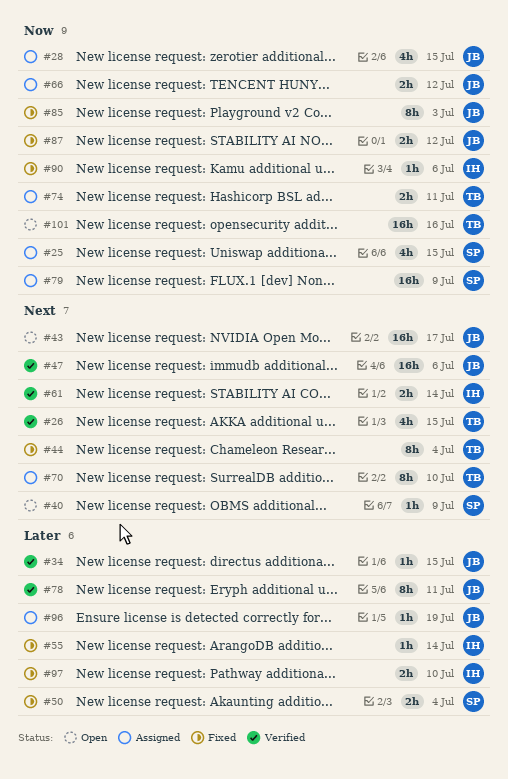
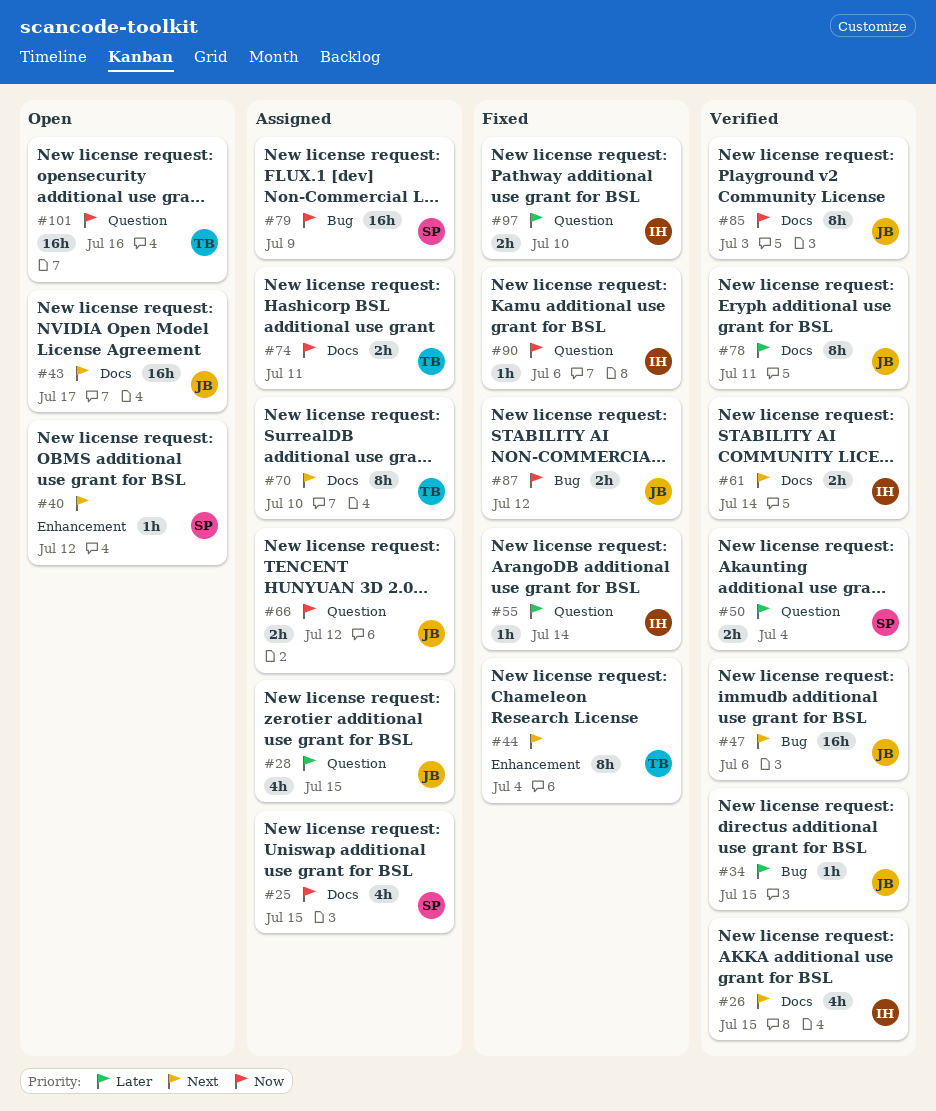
#26, owner: TB -> IH
#28, priority: Now -> Later
#40, due: Jul 9 -> Jul 12
#50, status: Fixed -> Verified
#85, status: Fixed -> Verified
#96: present -> none

